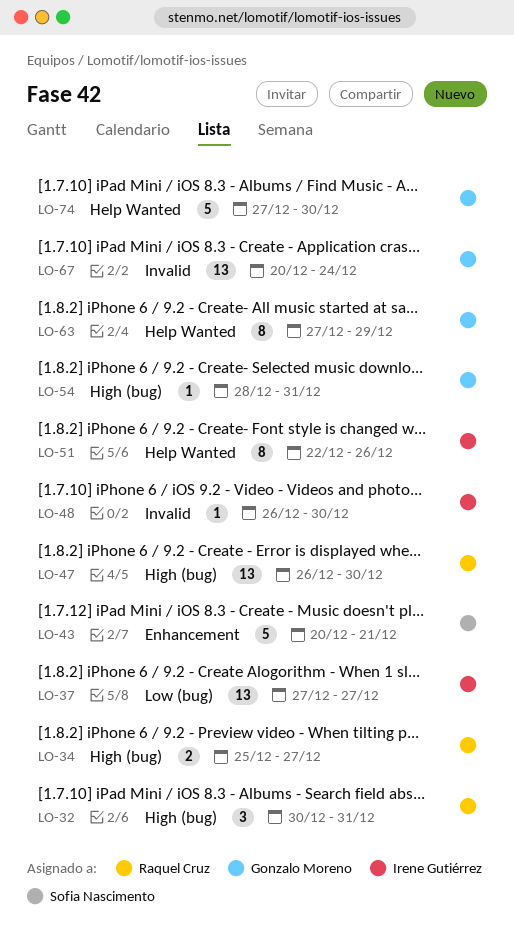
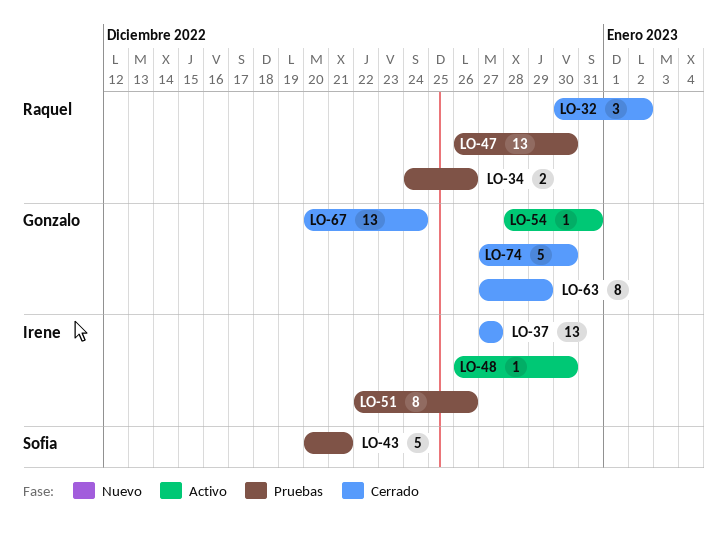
LO-32, due: Dec 31 -> Jan 2
LO-34, start: Dec 25 -> Dec 24
LO-34, due: Dec 27 -> Dec 26

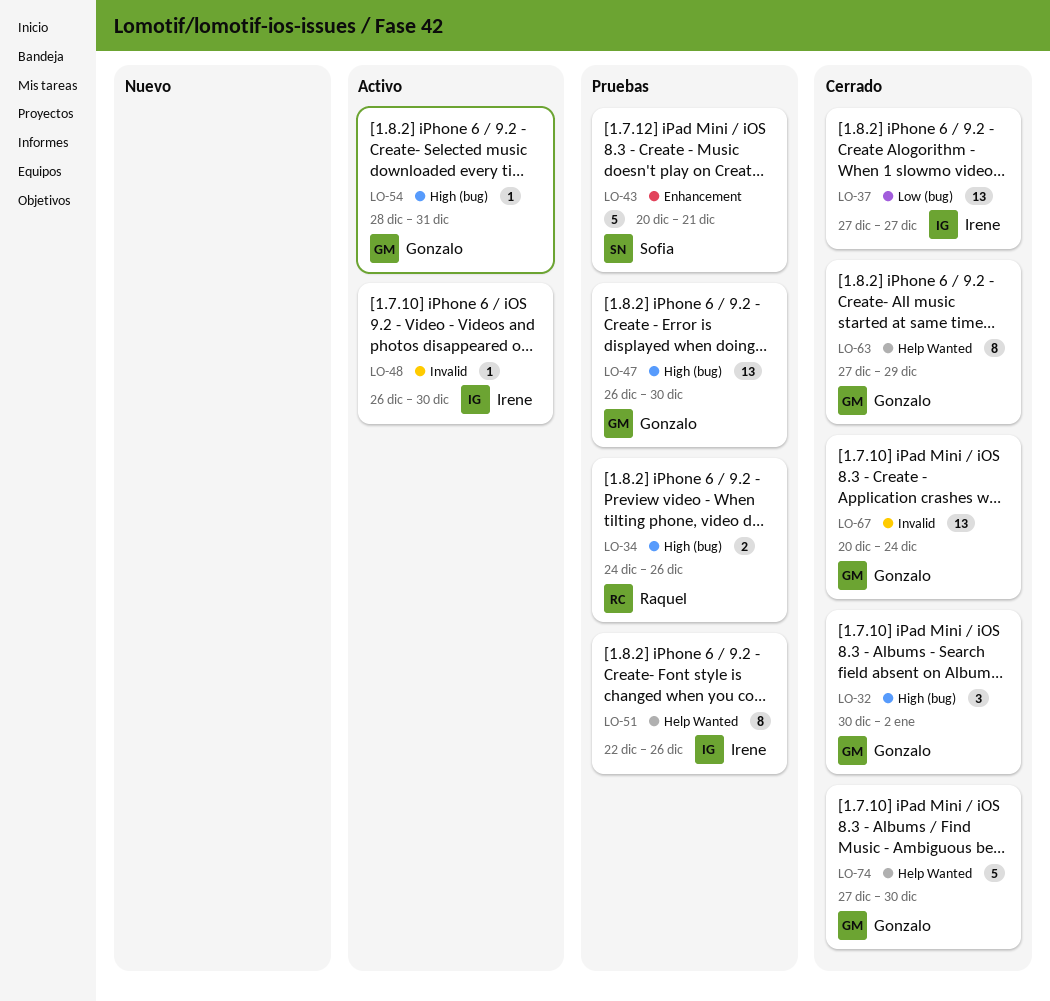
LO-32, owner: Raquel -> Gonzalo
LO-47, owner: Raquel -> Gonzalo

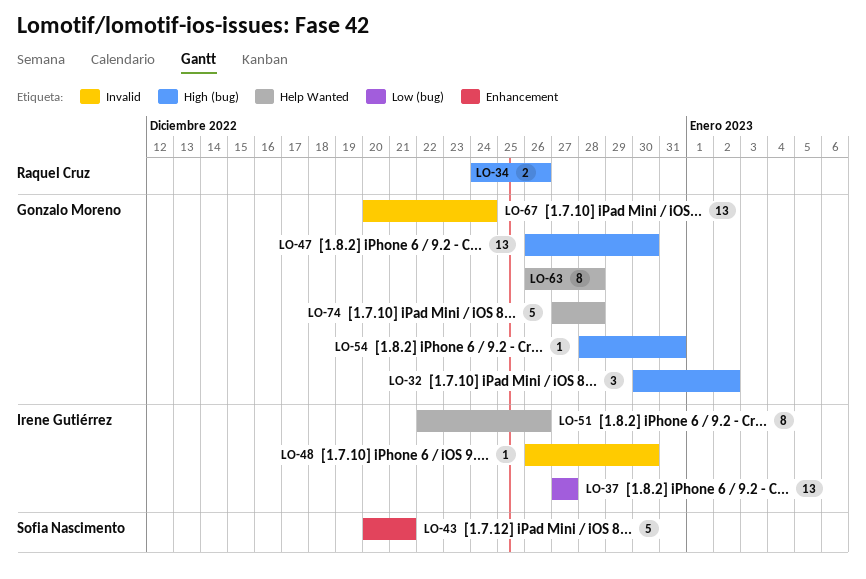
LO-63, start: Dec 27 -> Dec 26
LO-63, due: Dec 29 -> Dec 28
LO-74, due: Dec 30 -> Dec 28

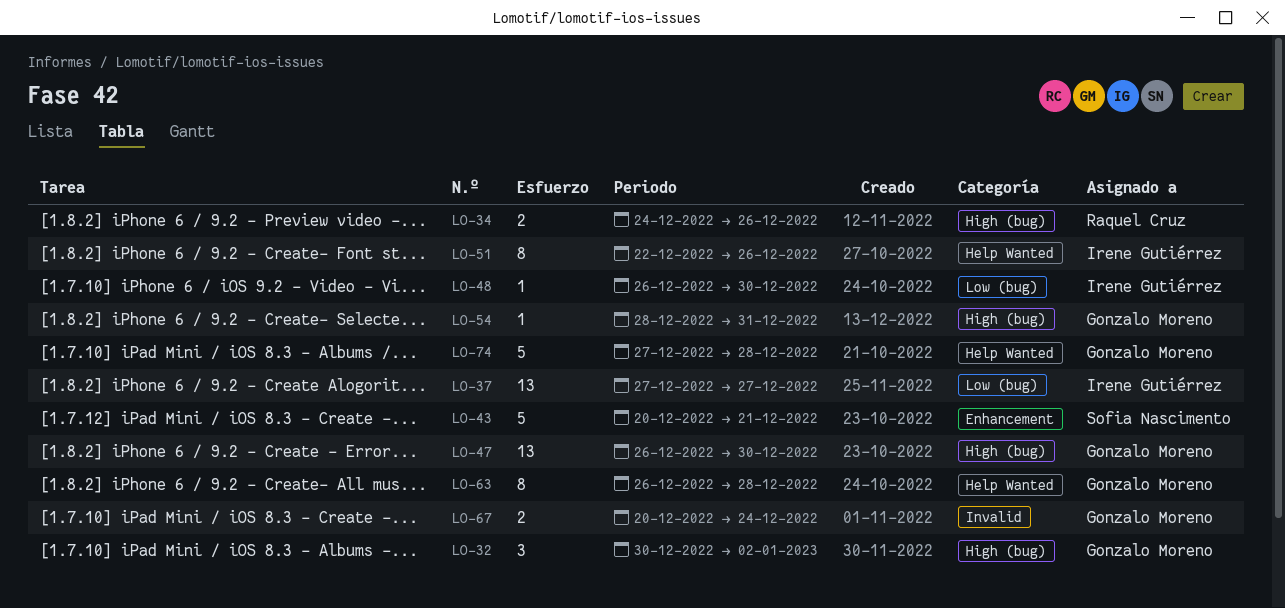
LO-48, label: Invalid -> Low (bug)
LO-67, estimate: 13 -> 2

